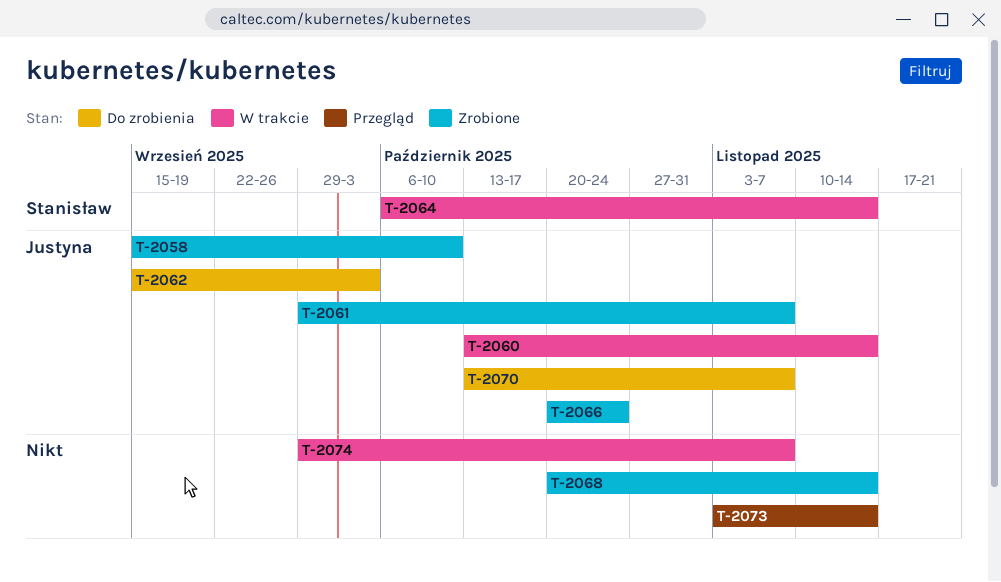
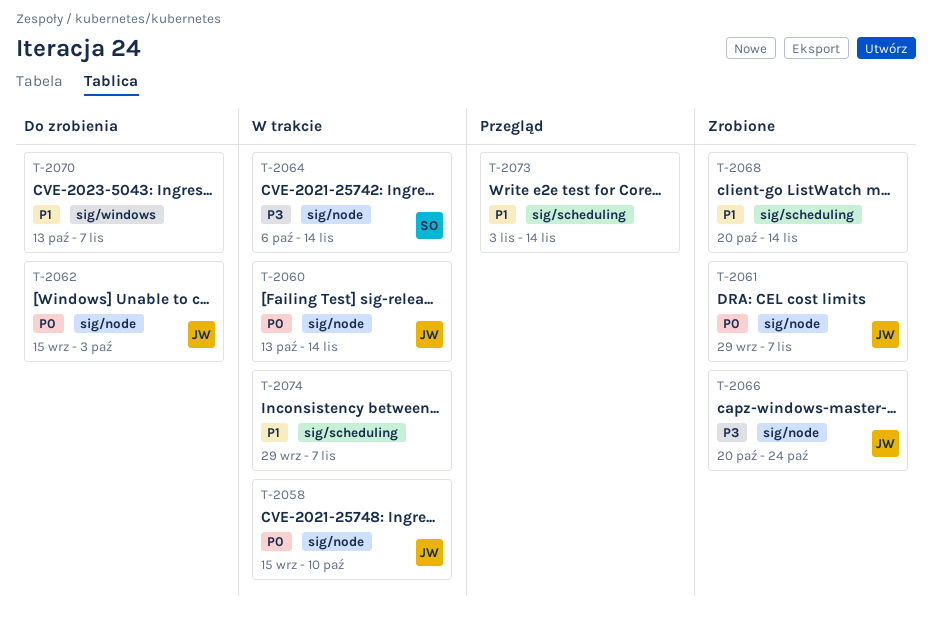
T-2058, status: Zrobione -> W trakcie
T-2070, owner: Justyna -> none

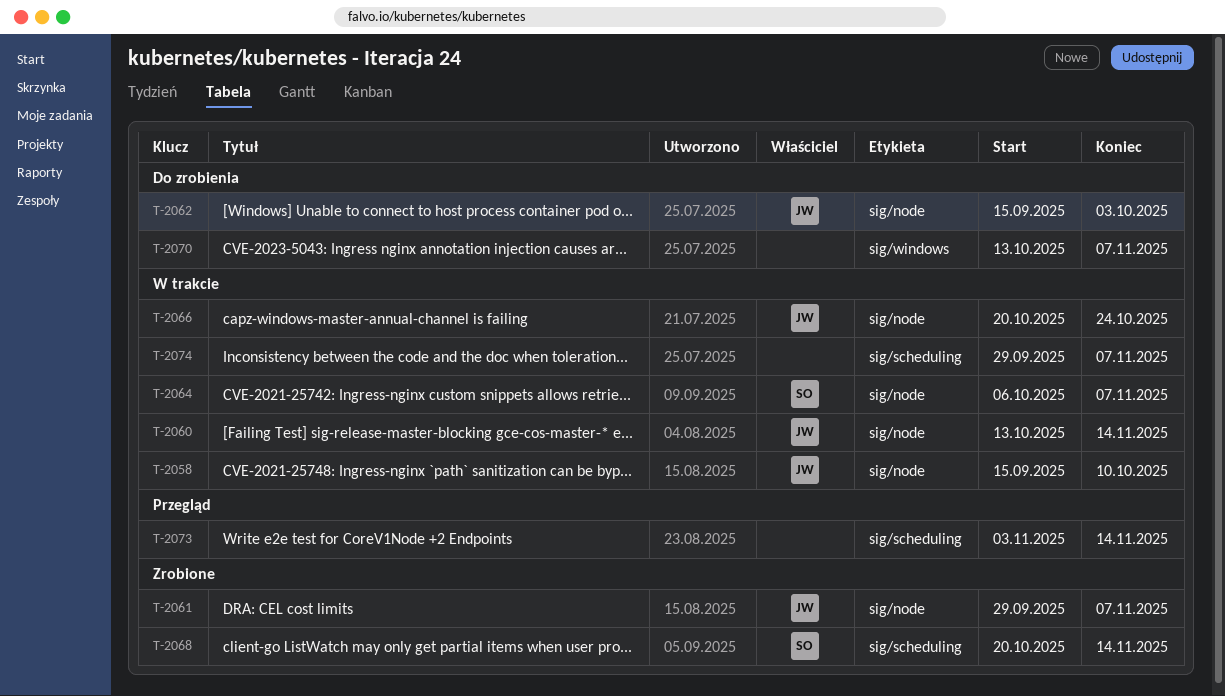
T-2064, due: Nov 14 -> Nov 7
T-2066, status: Zrobione -> W trakcie
T-2068, owner: none -> SO

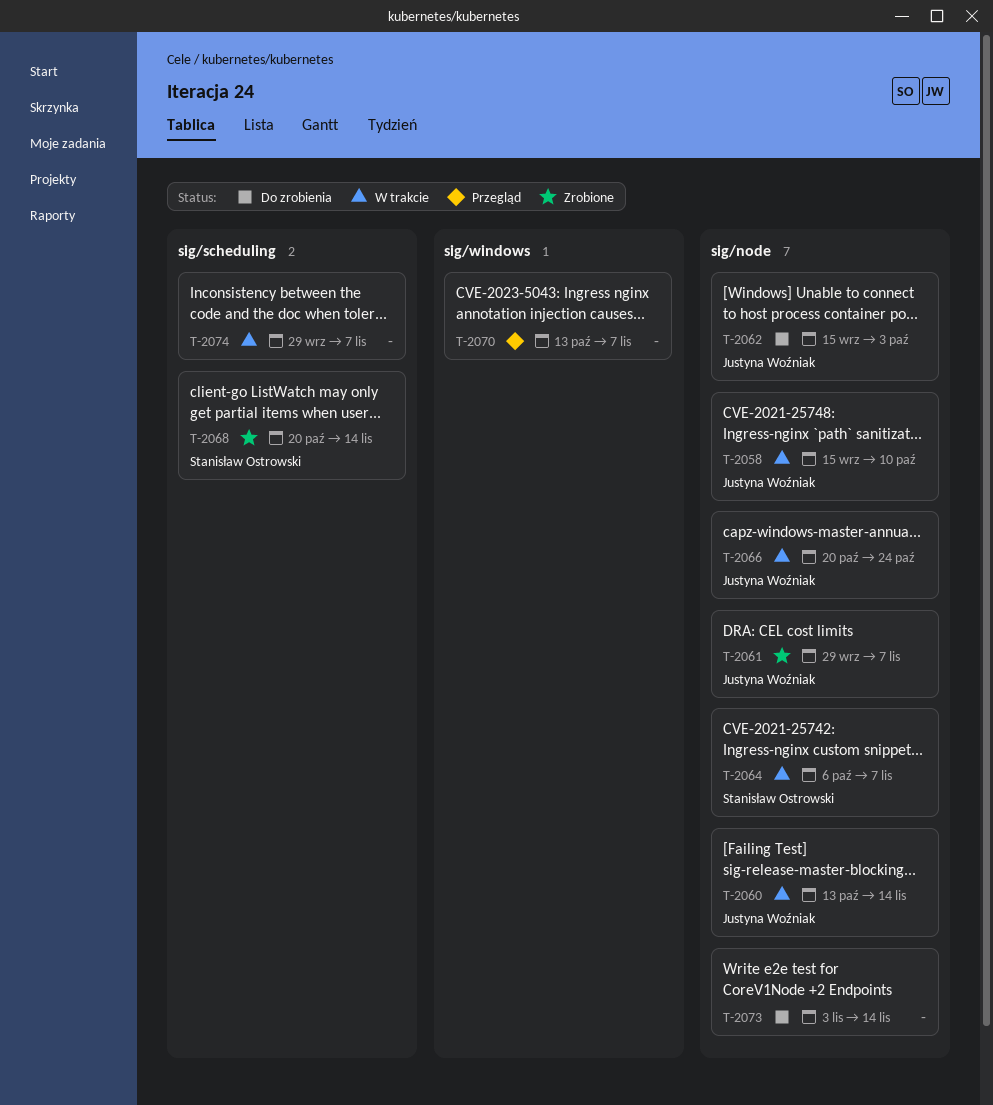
T-2070, status: Do zrobienia -> Przegląd
T-2073, status: Przegląd -> Do zrobienia
T-2073, label: sig/scheduling -> sig/node

